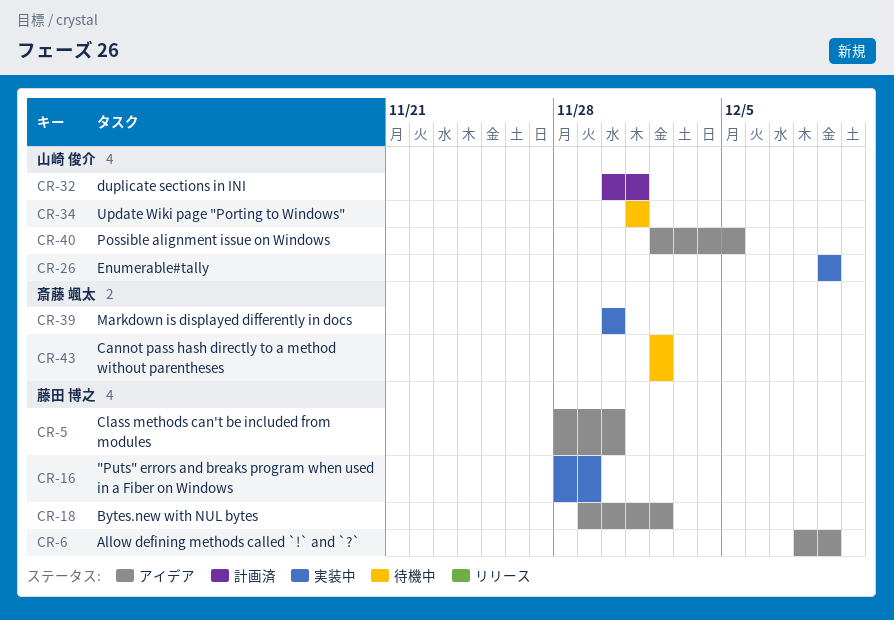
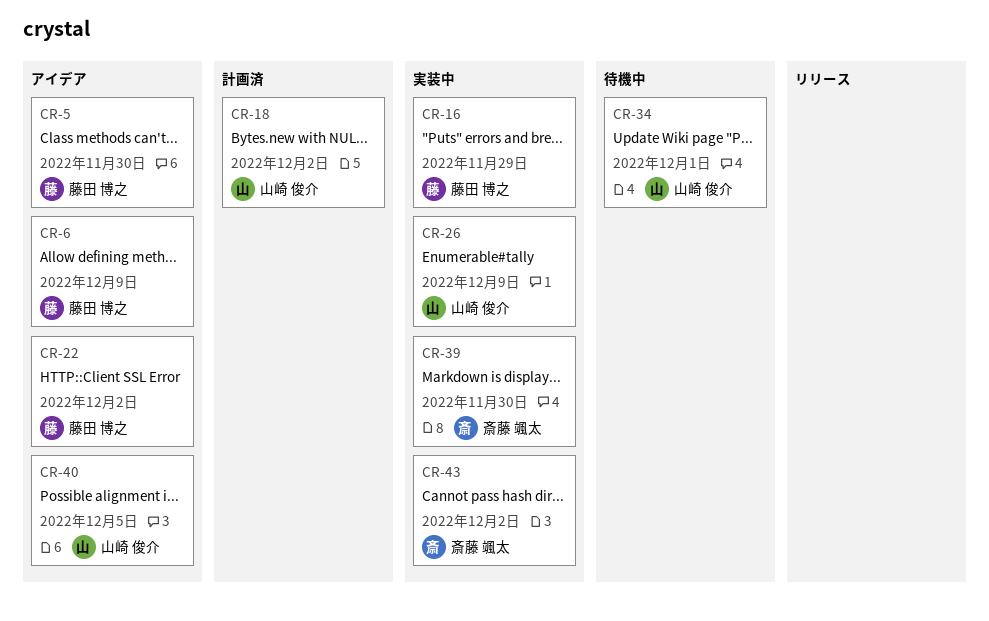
CR-18, status: アイデア -> 計画済
CR-18, owner: 藤田 博之 -> 山崎 俊介
CR-22: none -> present
CR-32: present -> none
CR-43, status: 待機中 -> 実装中

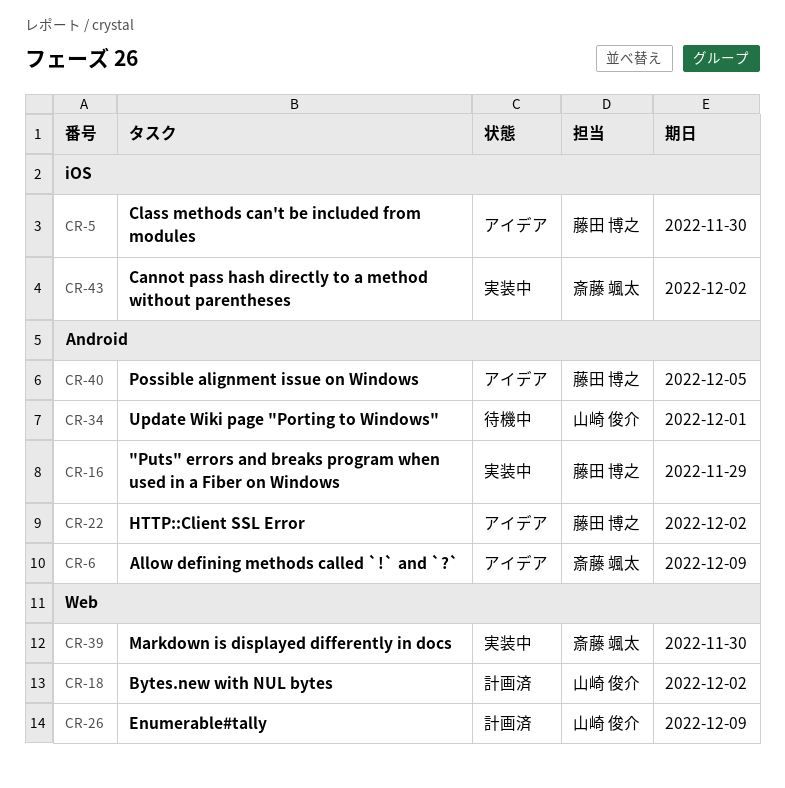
CR-6, owner: 藤田 博之 -> 斎藤 颯太
CR-26, status: 実装中 -> 計画済
CR-40, owner: 山崎 俊介 -> 藤田 博之

